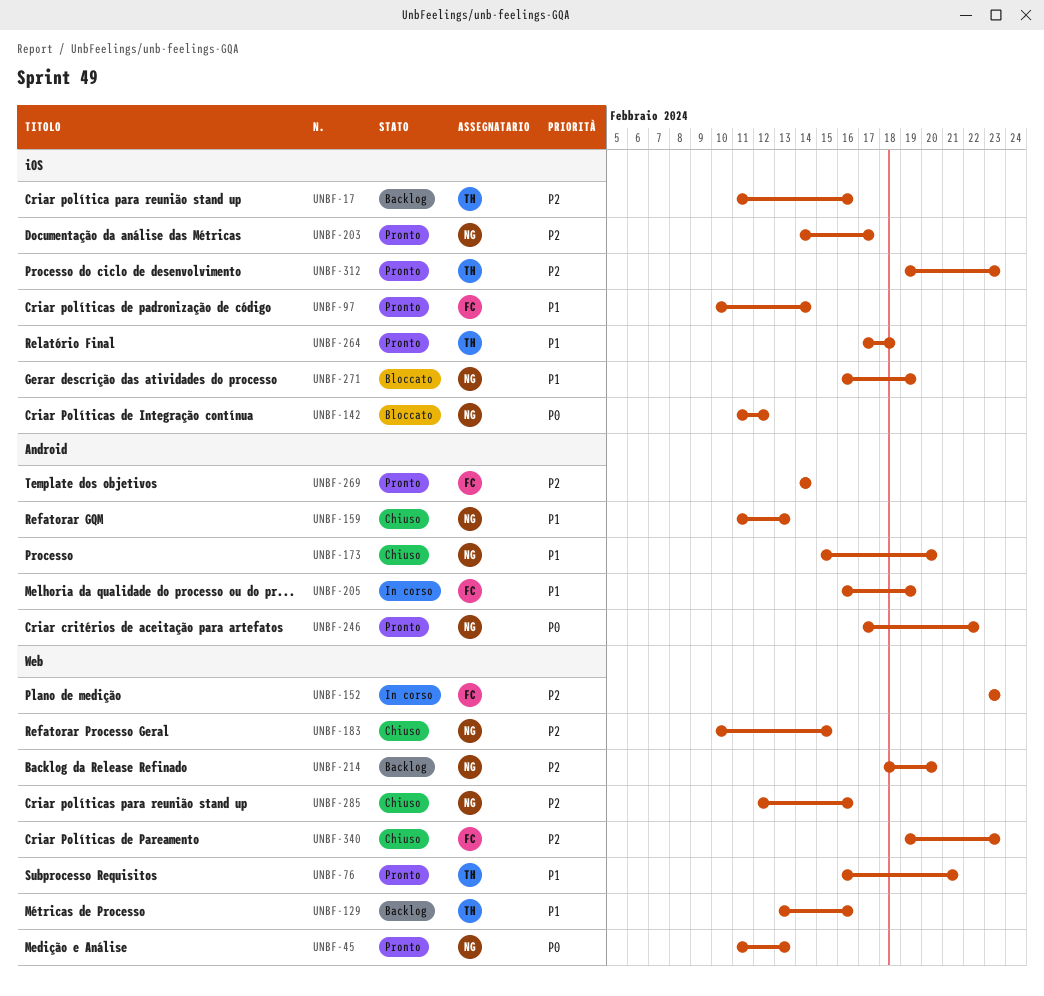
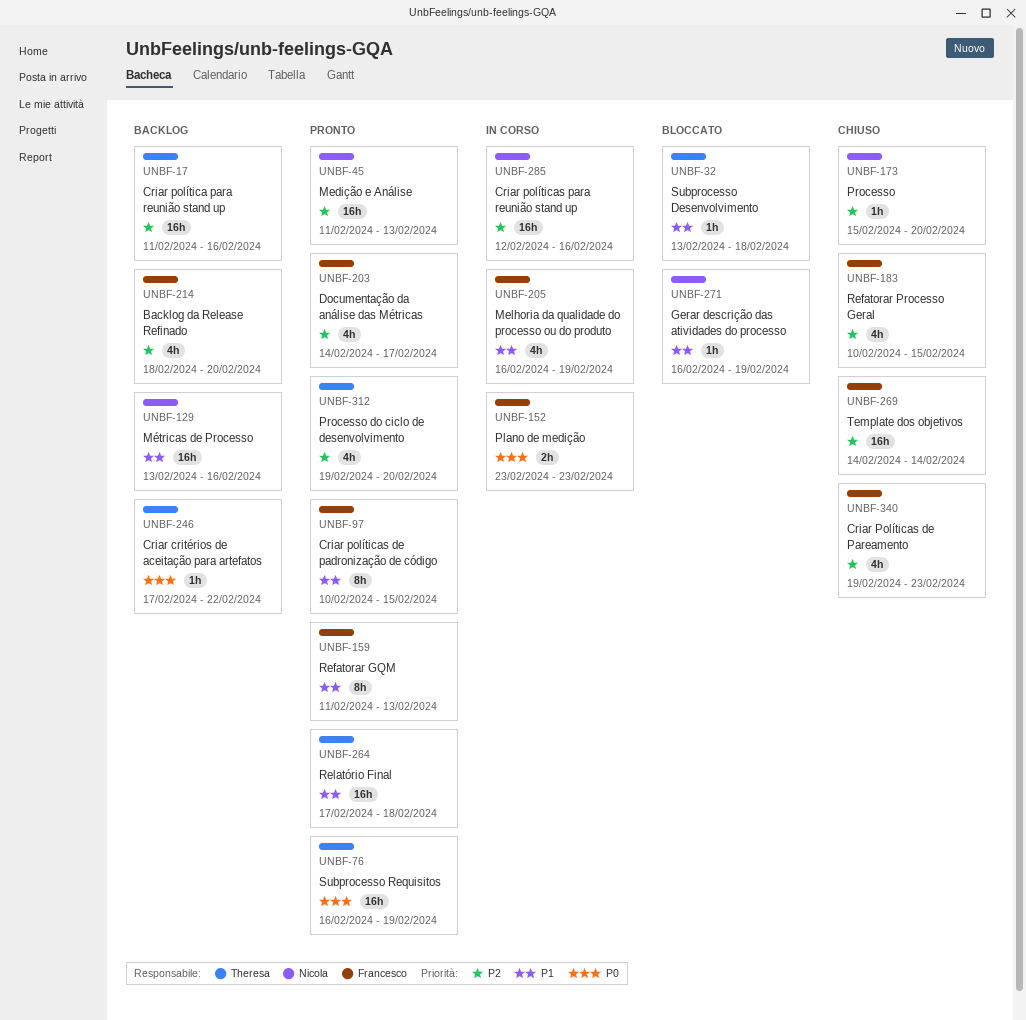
UNBF-32: none -> present
UNBF-45, priority: P0 -> P2
UNBF-76, priority: P1 -> P0
UNBF-76, due: Feb 21 -> Feb 19
UNBF-97, due: Feb 14 -> Feb 15
UNBF-129, owner: Theresa -> Nicola
UNBF-142: present -> none
UNBF-152, priority: P2 -> P0
UNBF-159, status: Chiuso -> Pronto
UNBF-159, owner: Nicola -> Francesco
UNBF-173, priority: P1 -> P2
UNBF-183, owner: Nicola -> Francesco
UNBF-203, owner: Nicola -> Francesco
UNBF-214, owner: Nicola -> Francesco
UNBF-246, status: Pronto -> Backlog
UNBF-246, owner: Nicola -> Theresa
UNBF-269, status: Pronto -> Chiuso
UNBF-285, status: Chiuso -> In corso
UNBF-312, due: Feb 23 -> Feb 20

